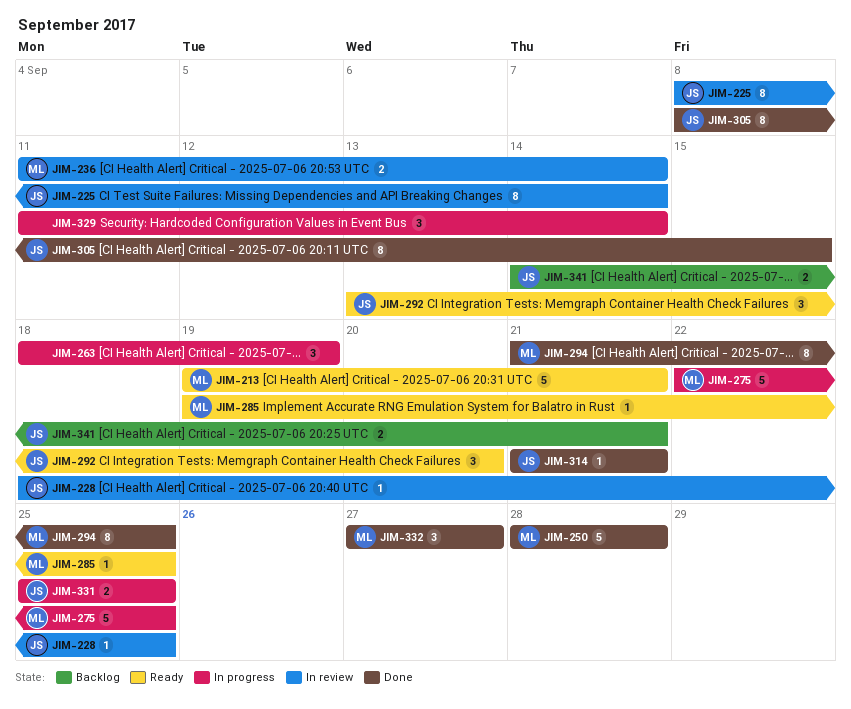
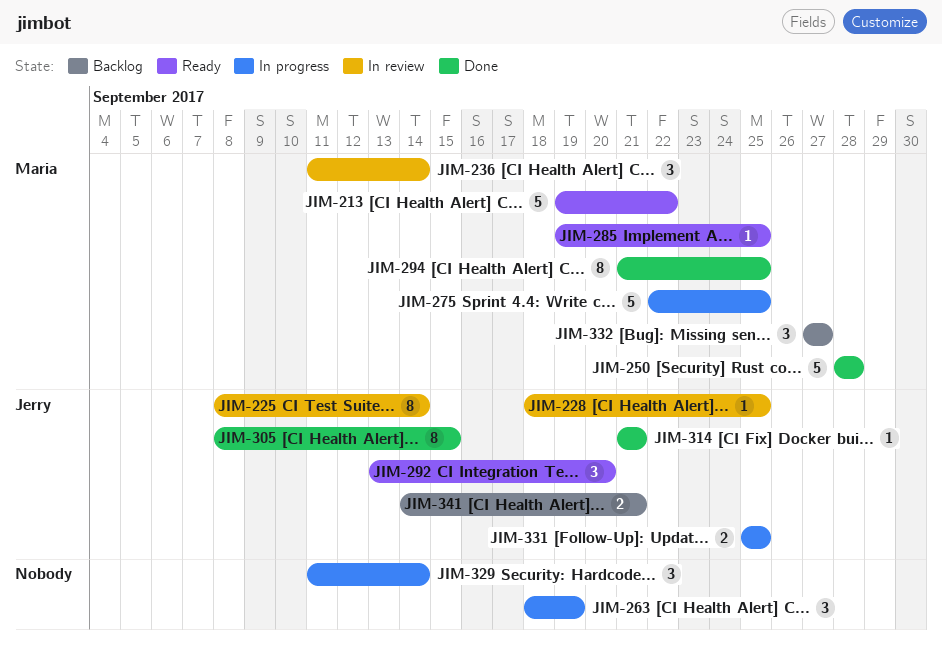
JIM-213, due: Sep 21 -> Sep 22
JIM-236, estimate: 2 -> 3
JIM-332, status: Done -> Backlog

